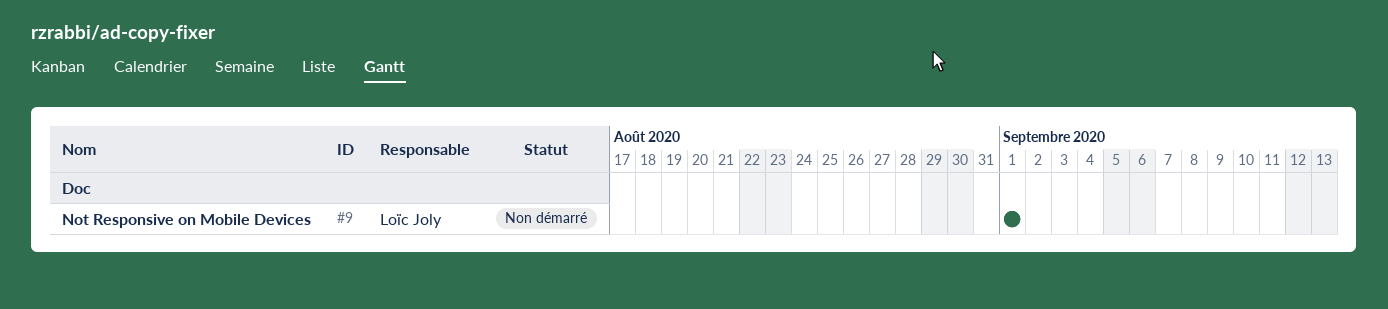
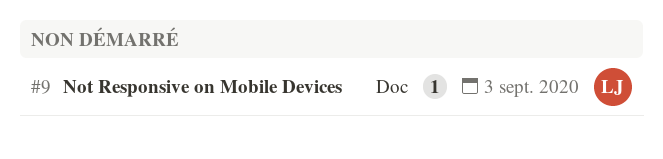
#9, due: Sep 1 -> Sep 3

